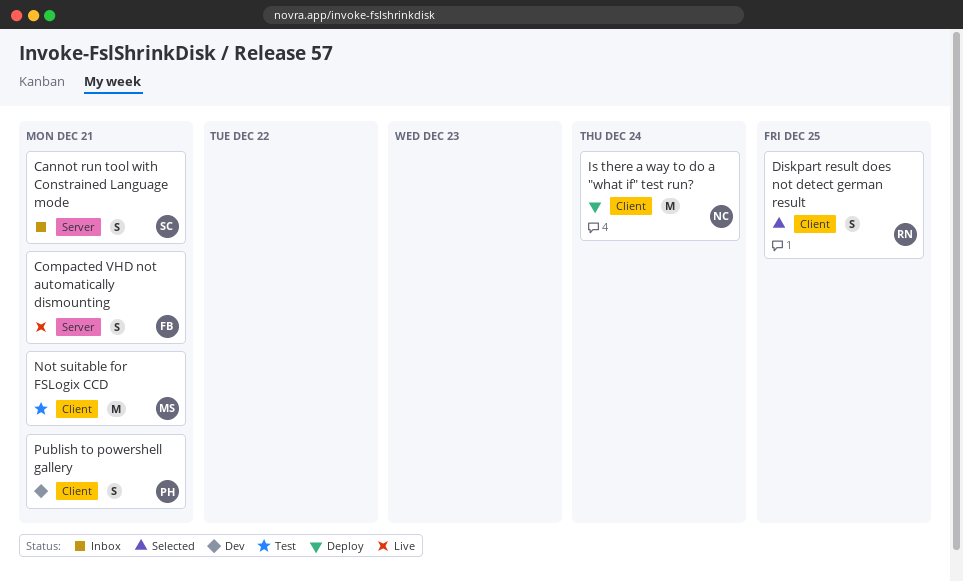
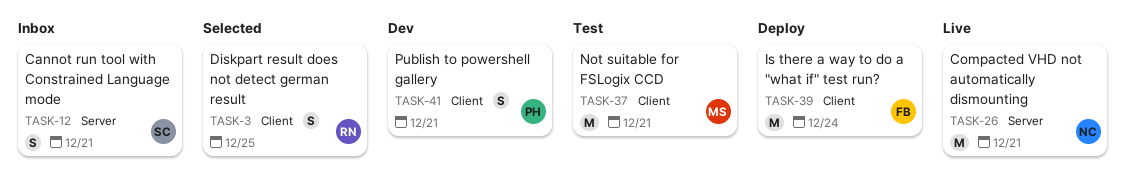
Compacted VHD not automatically dismounting, owner: FB -> NC
Compacted VHD not automatically dismounting, estimate: S -> M
Is there a way to do a "what if" test run?, owner: NC -> FB

